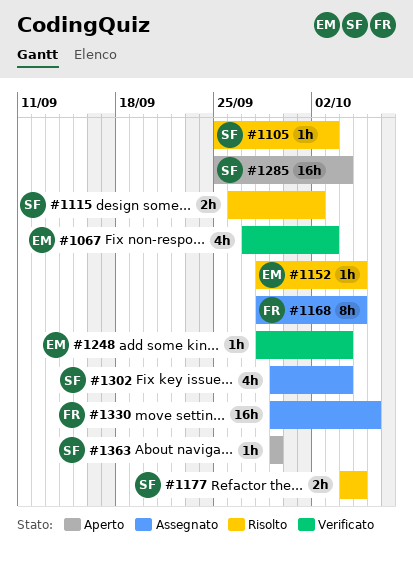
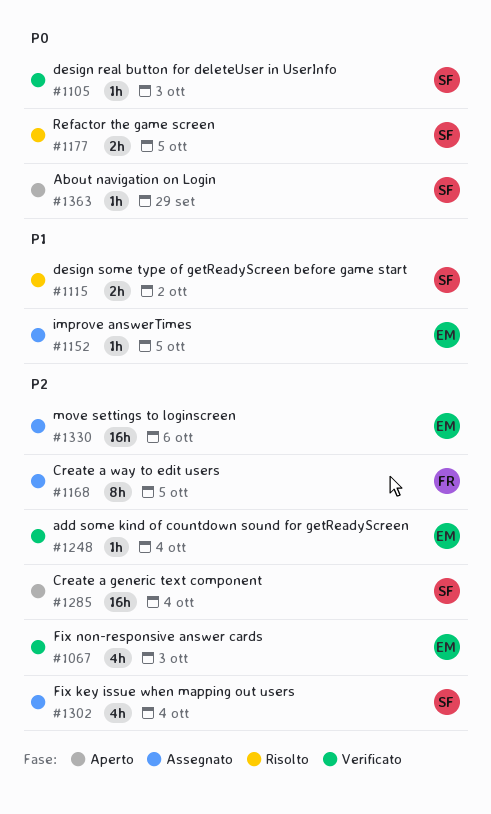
#1105, status: Risolto -> Verificato
#1152, status: Risolto -> Assegnato
#1330, owner: FR -> EM

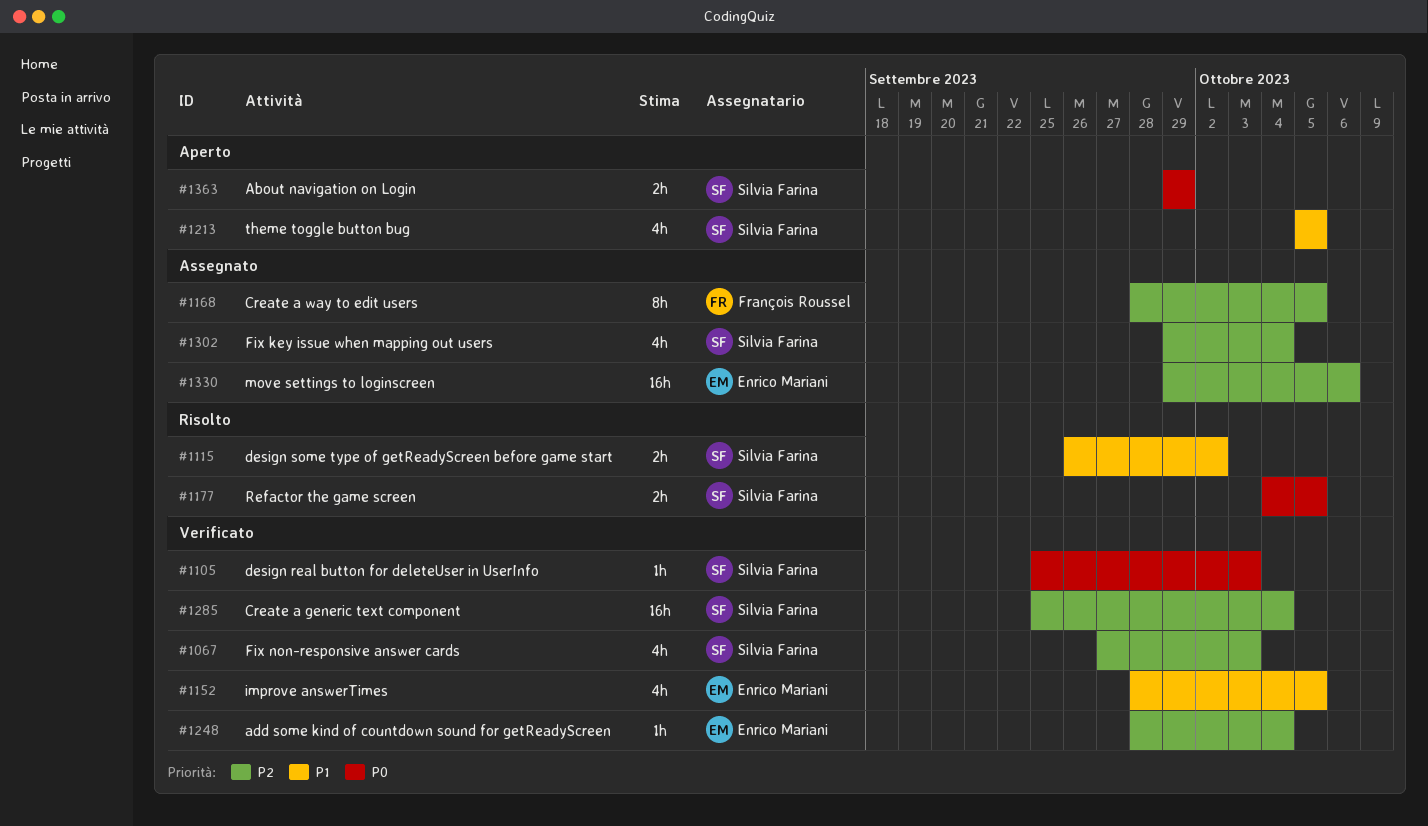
#1067, owner: Enrico Mariani -> Silvia Farina
#1152, status: Assegnato -> Verificato
#1152, estimate: 1h -> 4h
#1213: none -> present
#1285, status: Aperto -> Verificato
#1363, estimate: 1h -> 2h

